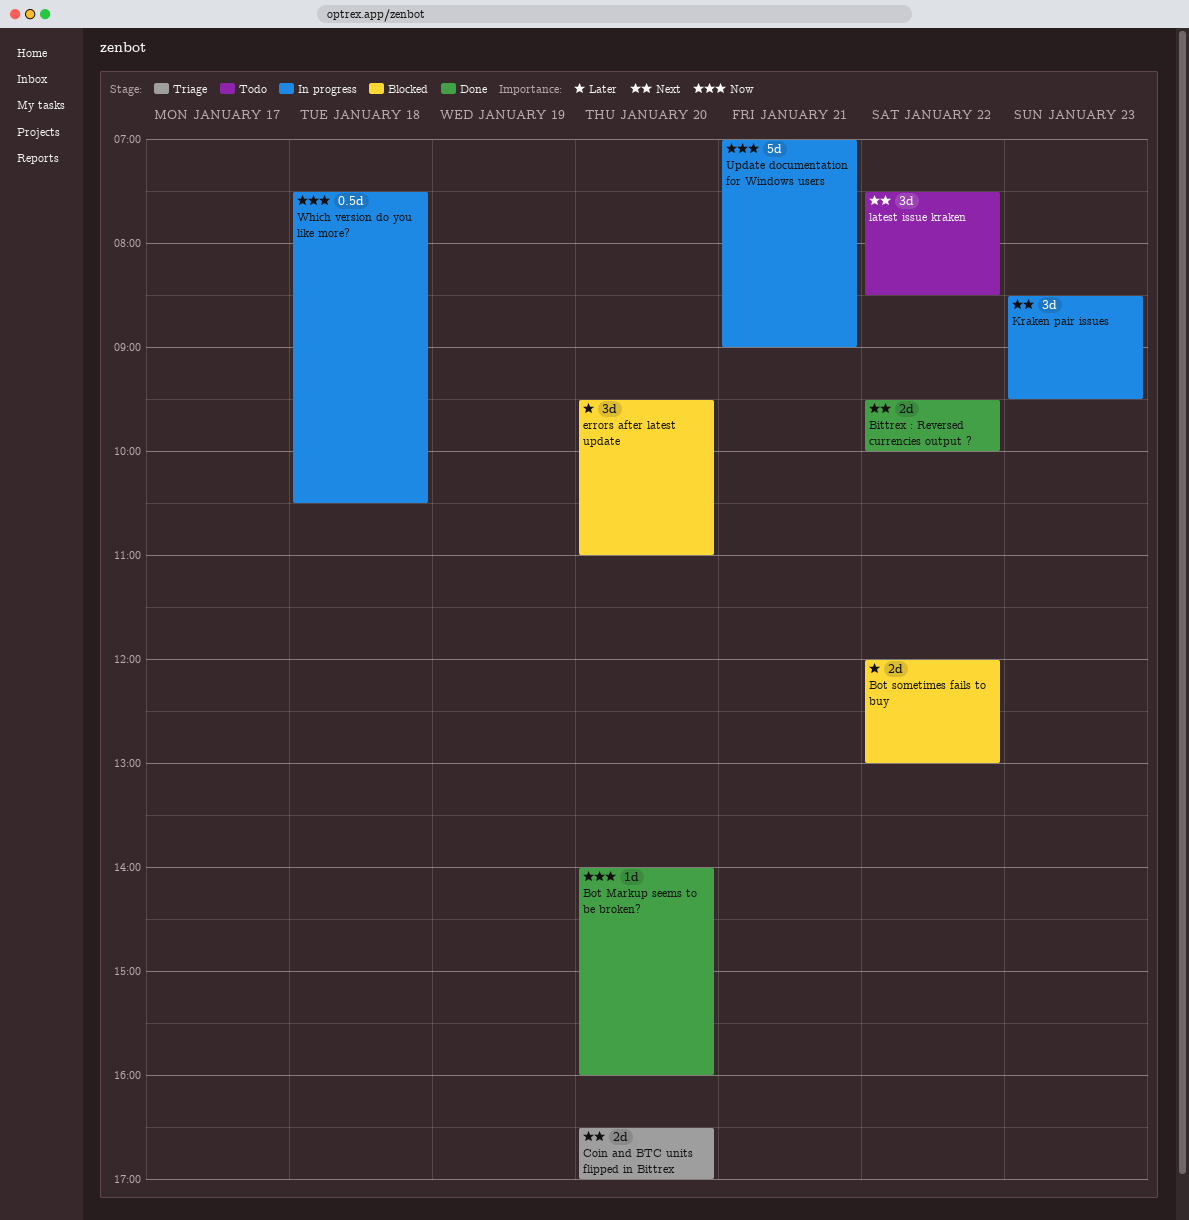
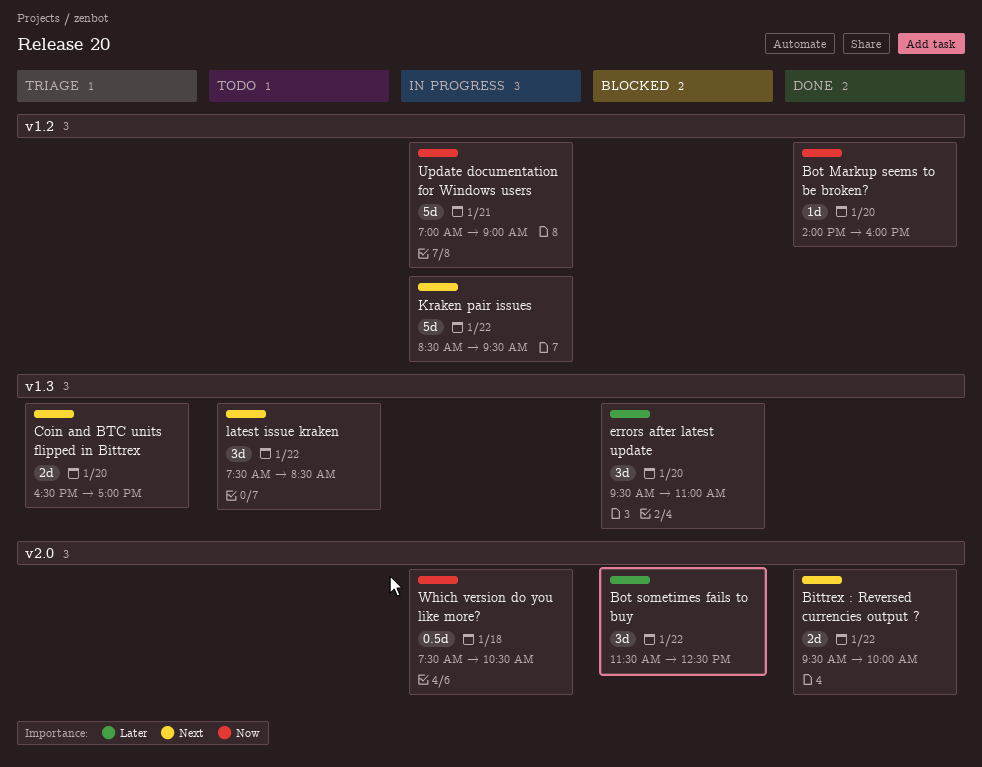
Bot sometimes fails to buy, estimate: 2d -> 3d
Bot sometimes fails to buy, begins: 12:00 -> 11:30
Bot sometimes fails to buy, ends: 13:00 -> 12:30
Kraken pair issues, estimate: 3d -> 5d
Kraken pair issues, day: Jan 23 -> Jan 22

